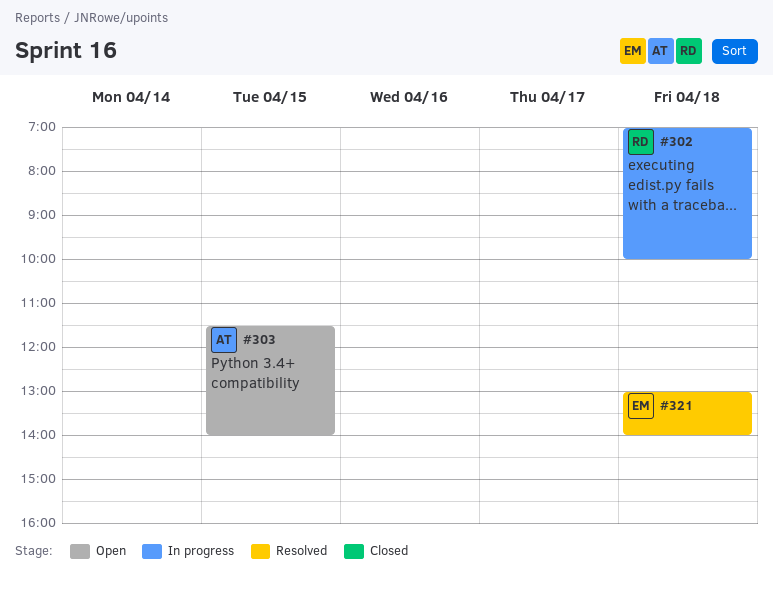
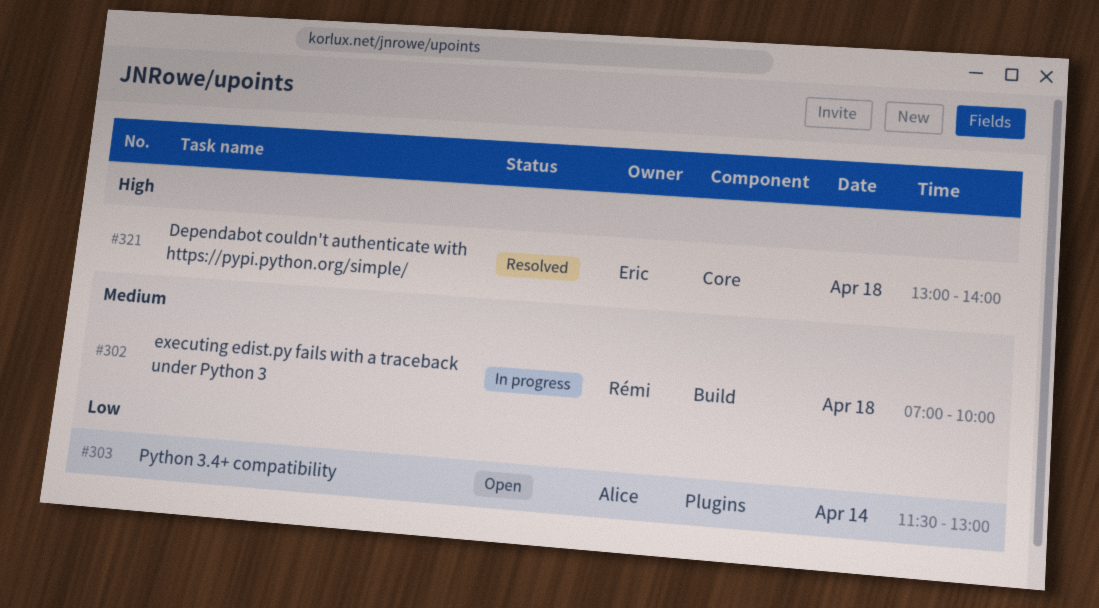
#303, day: Apr 15 -> Apr 14
#303, ends: 14:00 -> 13:00

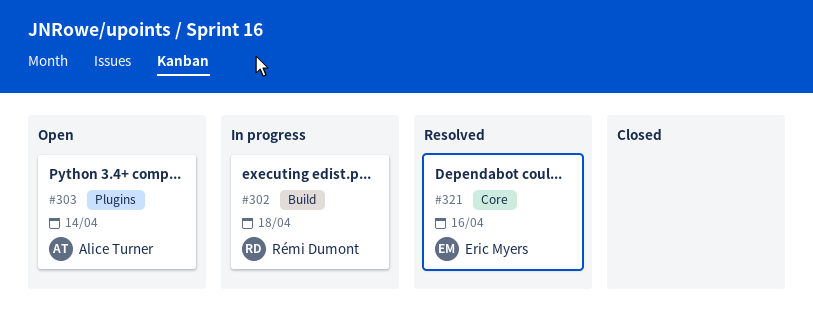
#321, day: Apr 18 -> Apr 16

